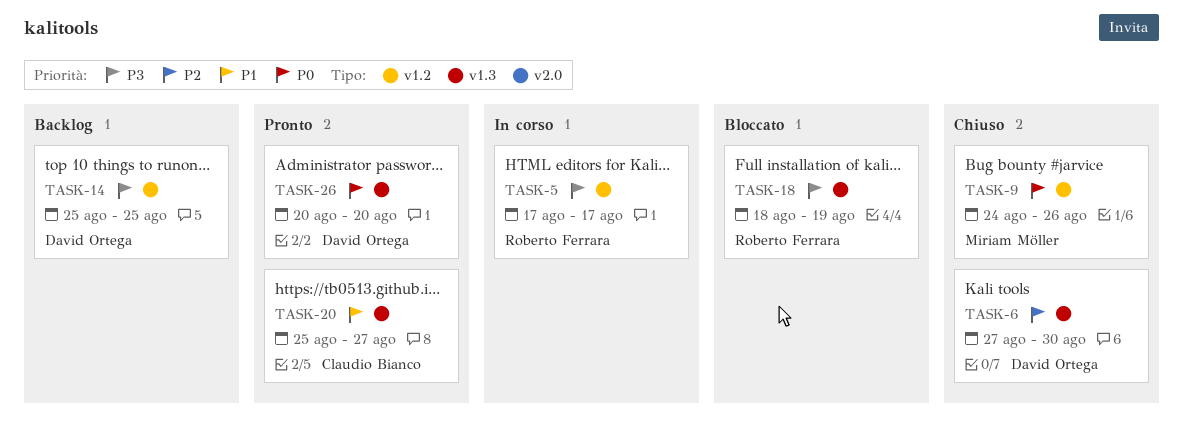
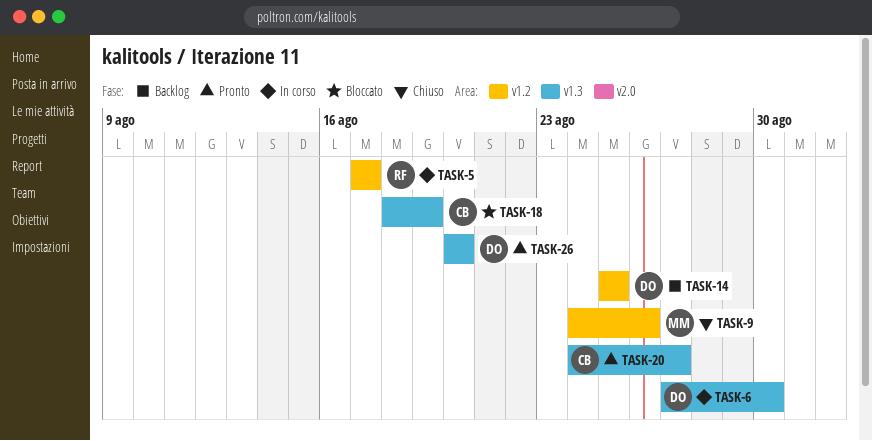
TASK-6, status: Chiuso -> In corso
TASK-18, owner: Roberto Ferrara -> Claudio Bianco
TASK-20, start: Aug 25 -> Aug 24

